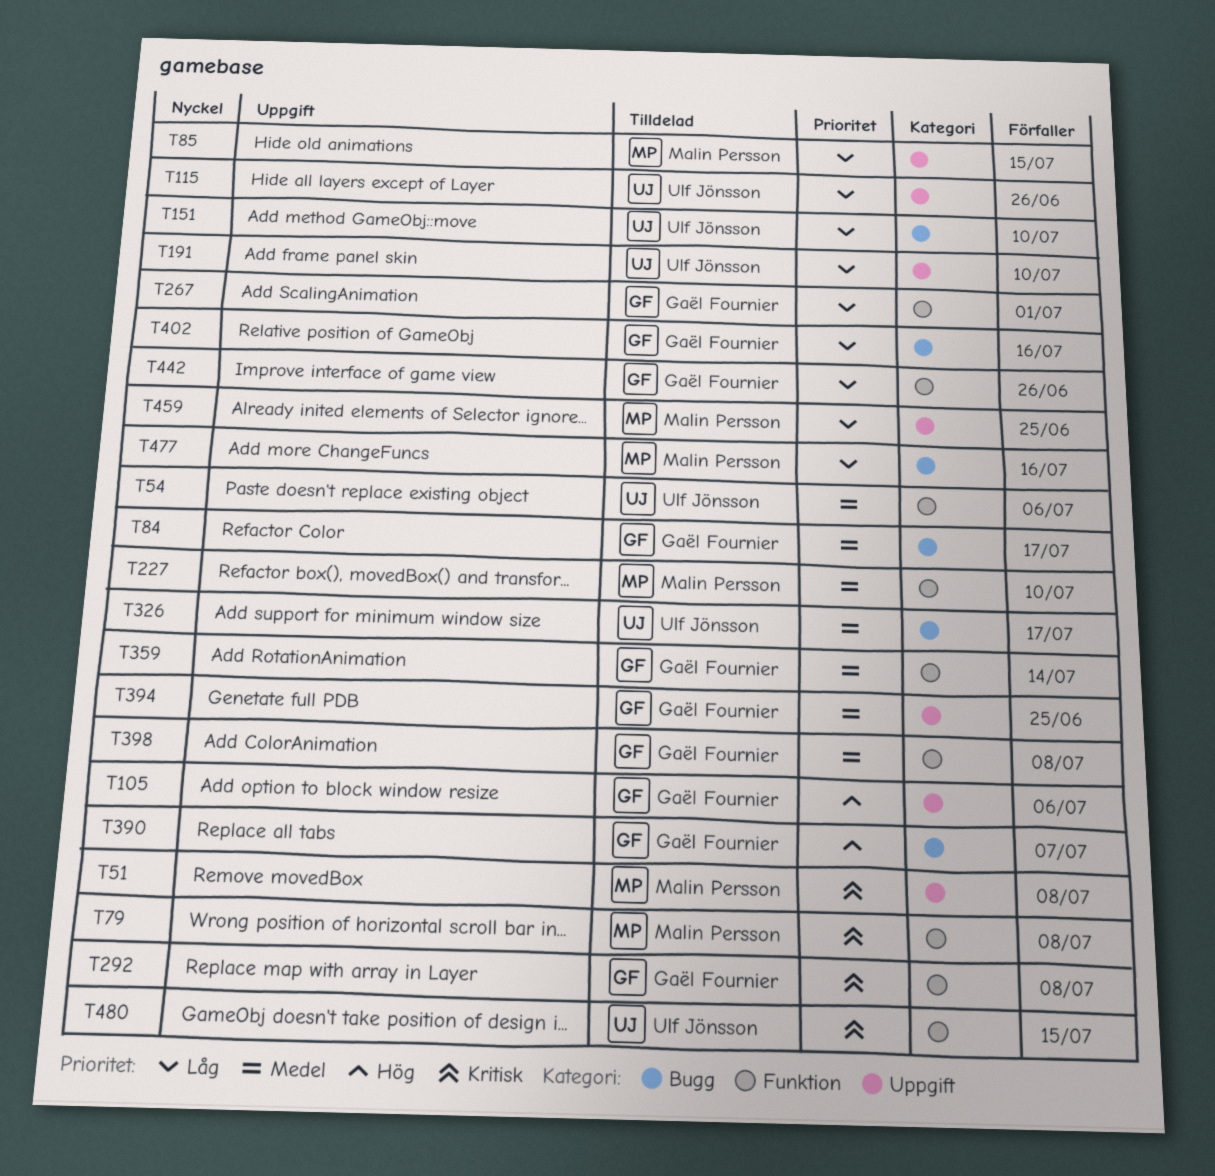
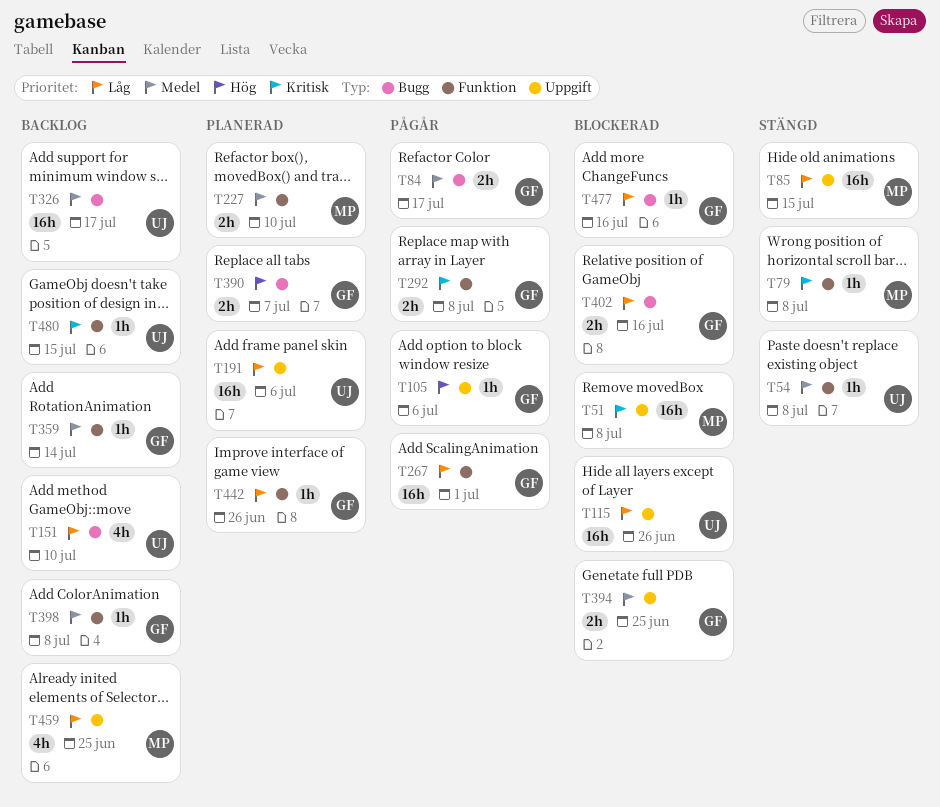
T54, due: Jul 6 -> Jul 8
T191, due: Jul 10 -> Jul 6
T477, owner: Malin Persson -> Gaël Fournier

